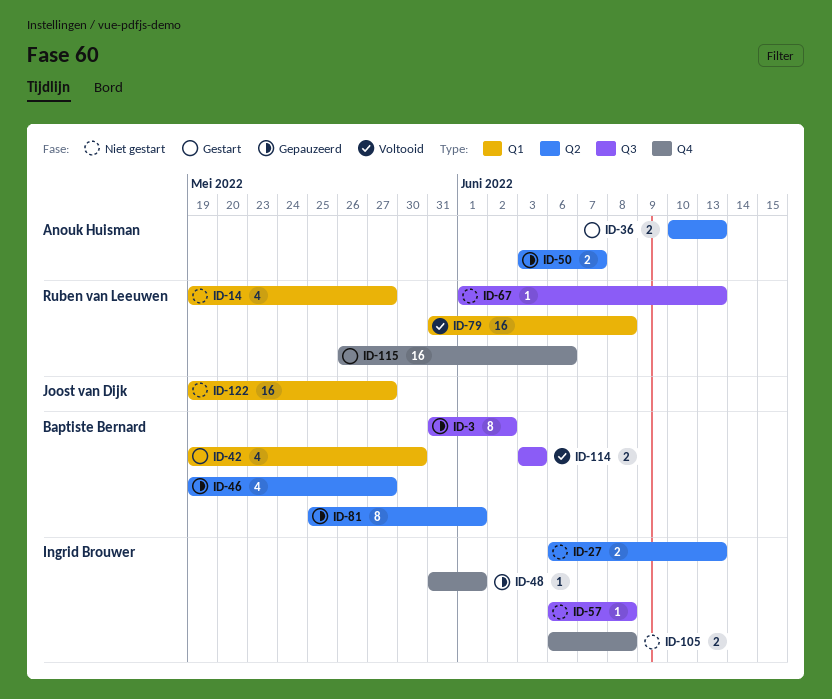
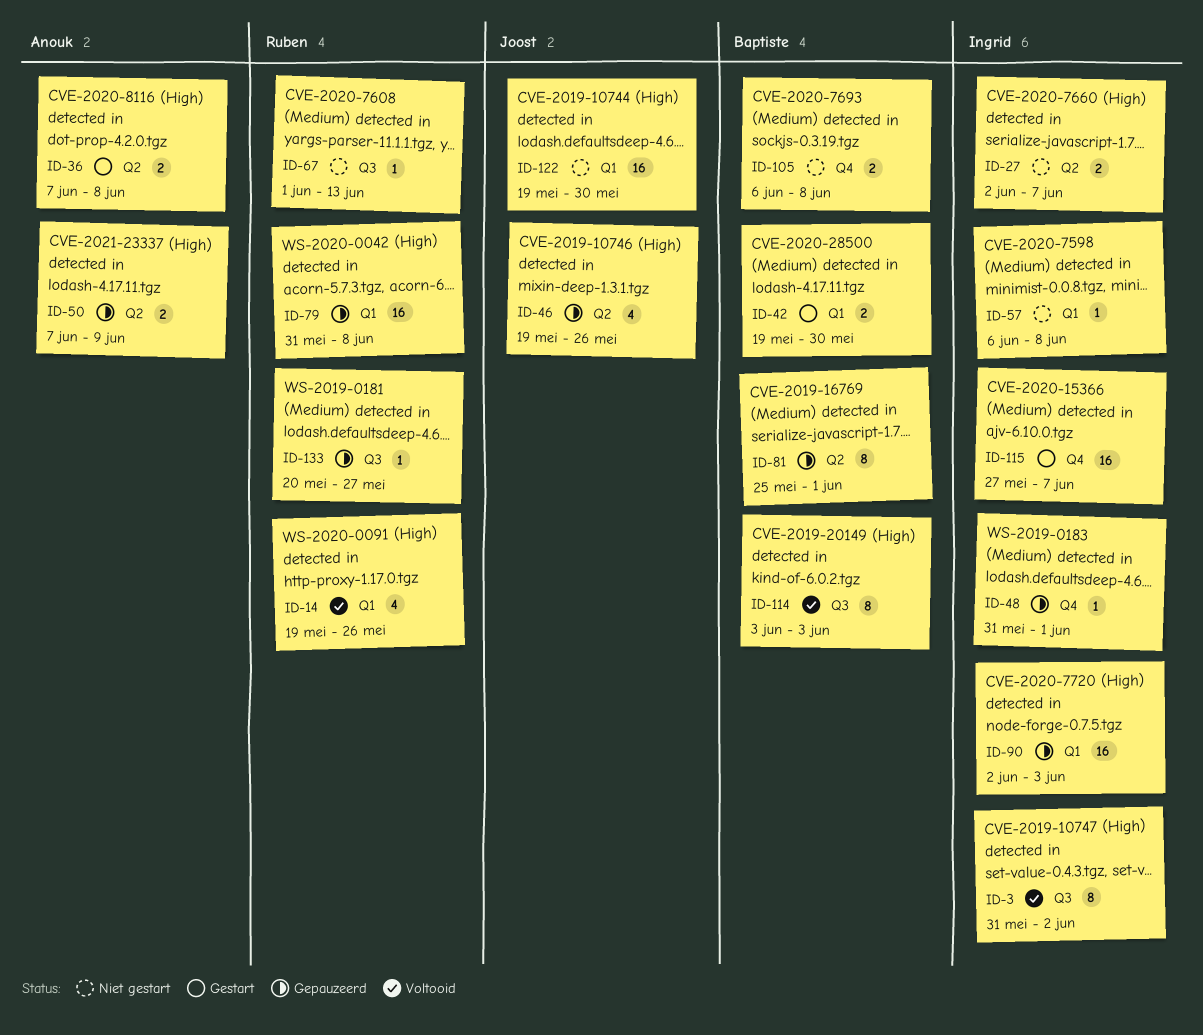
ID-3, status: Gepauzeerd -> Voltooid
ID-3, owner: Baptiste Bernard -> Ingrid Brouwer
ID-14, status: Niet gestart -> Voltooid
ID-14, due: May 27 -> May 26
ID-27, start: Jun 6 -> Jun 2
ID-27, due: Jun 13 -> Jun 7
ID-36, start: Jun 10 -> Jun 7
ID-36, due: Jun 13 -> Jun 8
ID-42, estimate: 4 -> 2
ID-46, owner: Baptiste Bernard -> Joost van Dijk
ID-46, due: May 27 -> May 26
ID-50, start: Jun 3 -> Jun 7
ID-50, due: Jun 7 -> Jun 9
ID-57, label: Q3 -> Q1
ID-79, status: Voltooid -> Gepauzeerd
ID-90: none -> present
ID-105, owner: Ingrid Brouwer -> Baptiste Bernard
ID-114, estimate: 2 -> 8
ID-115, owner: Ruben van Leeuwen -> Ingrid Brouwer
ID-115, start: May 26 -> May 27
ID-115, due: Jun 6 -> Jun 7
ID-122, due: May 27 -> May 30
ID-133: none -> present

